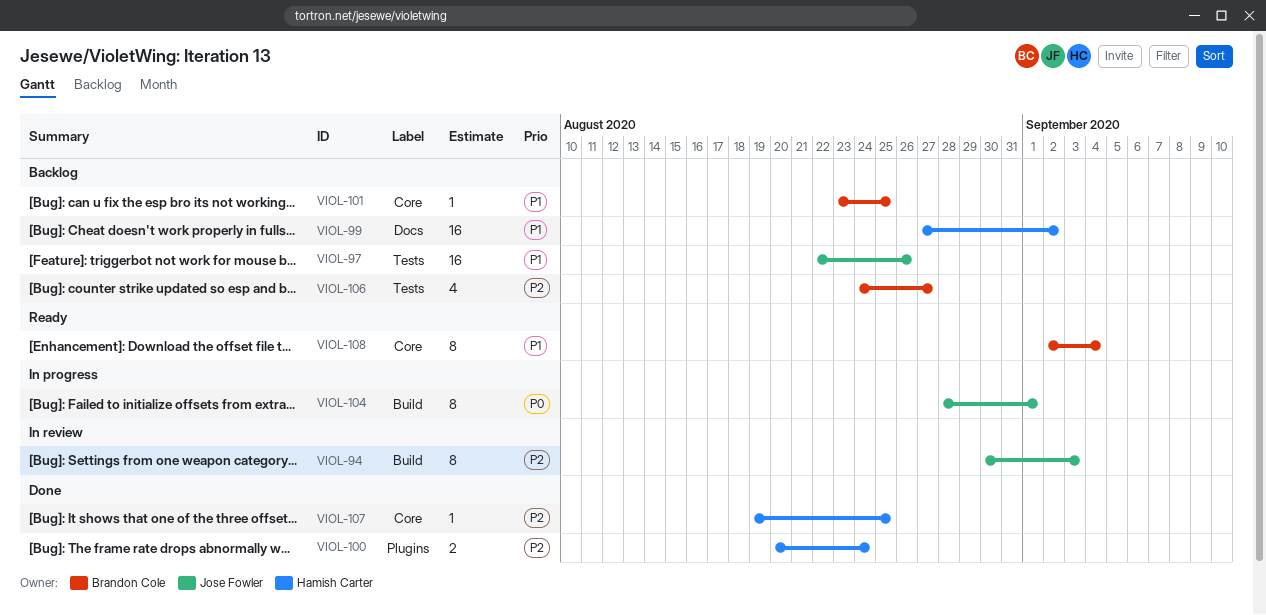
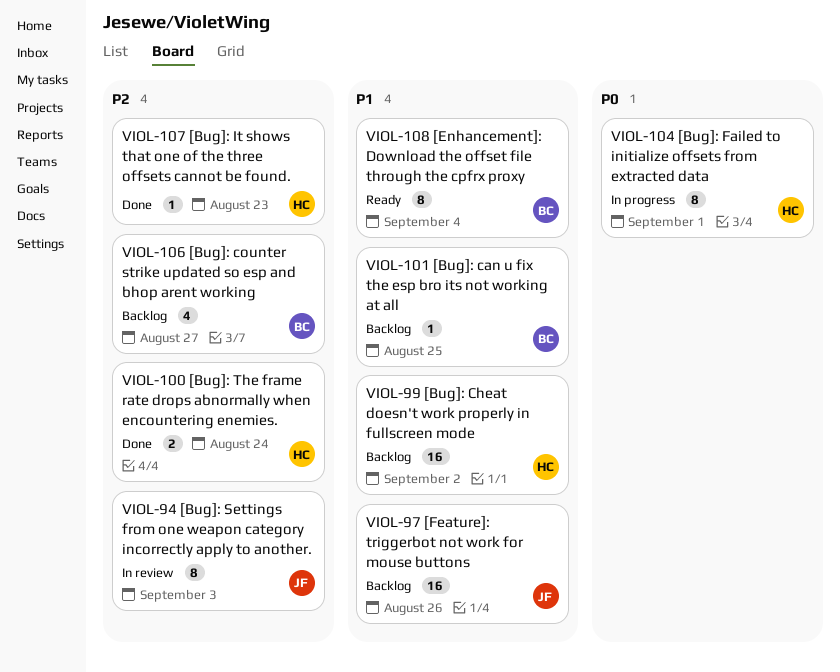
VIOL-104, owner: Jose Fowler -> Hamish Carter
VIOL-107, due: Aug 25 -> Aug 23

